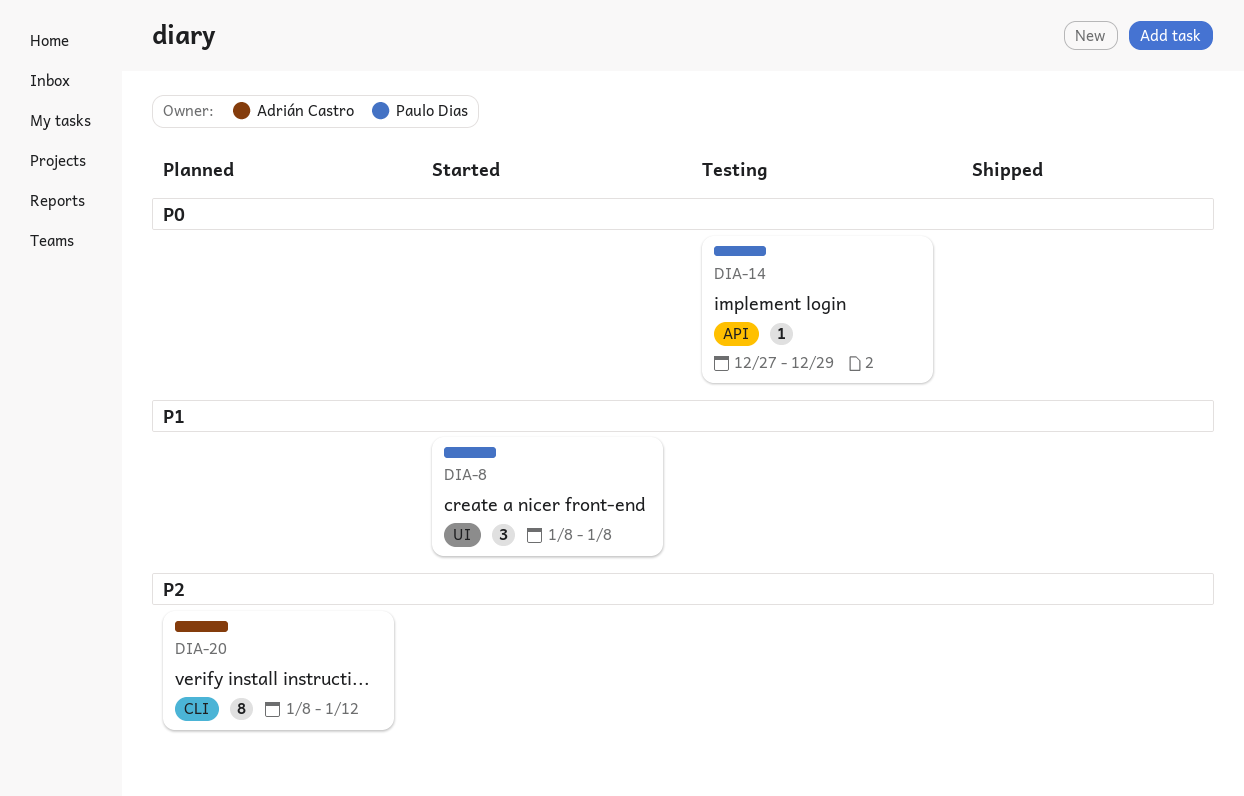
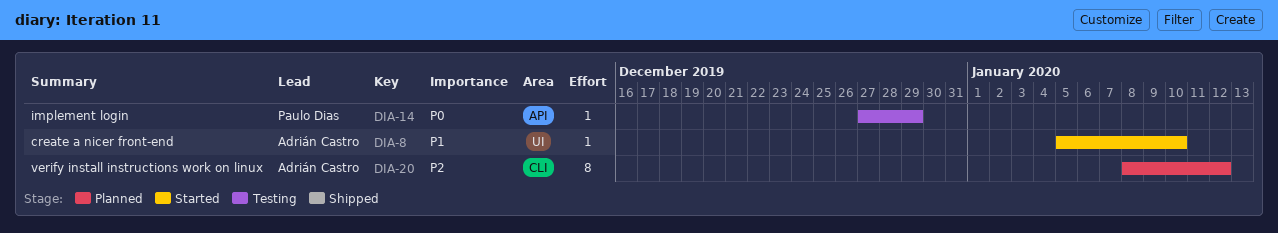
DIA-8, owner: Paulo Dias -> Adrián Castro
DIA-8, estimate: 3 -> 1
DIA-8, start: Jan 8 -> Jan 5
DIA-8, due: Jan 8 -> Jan 10

